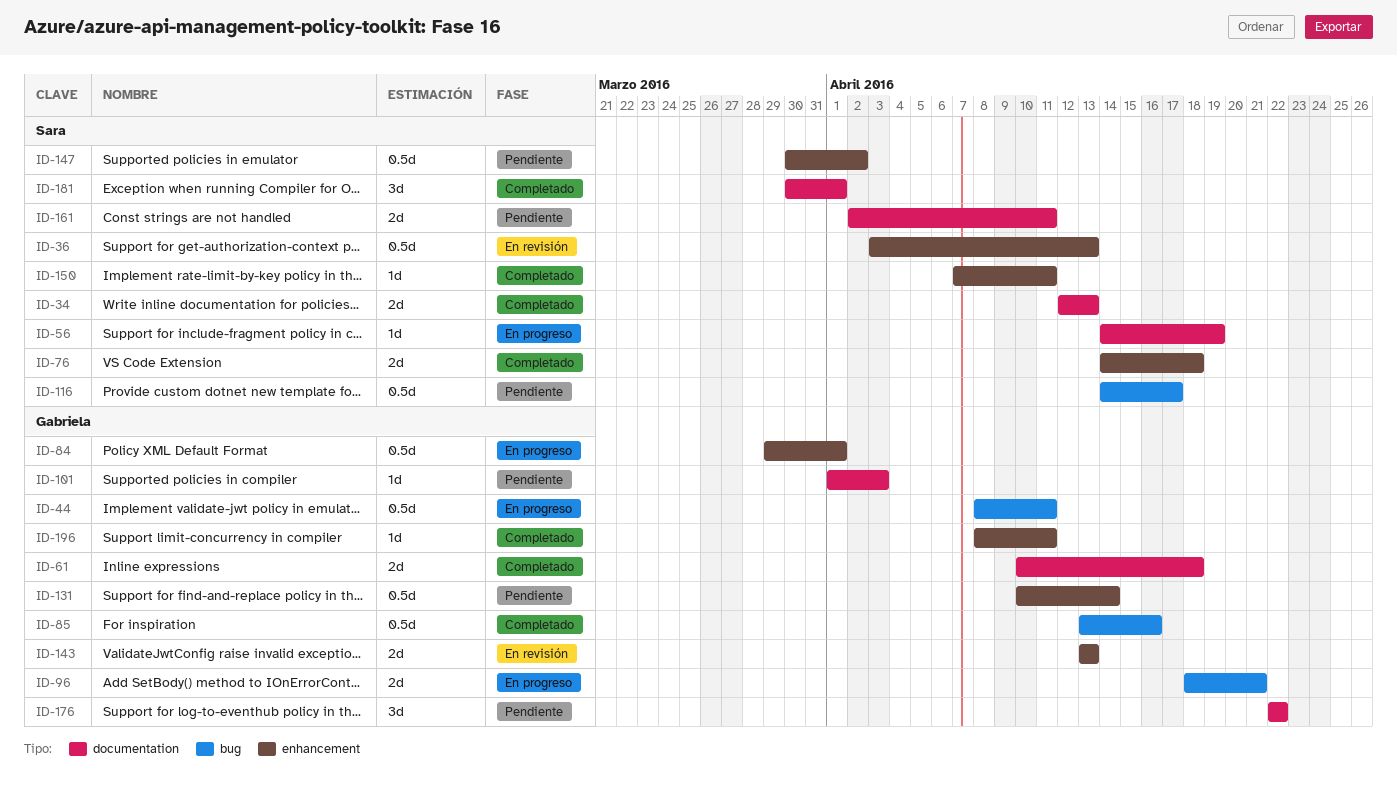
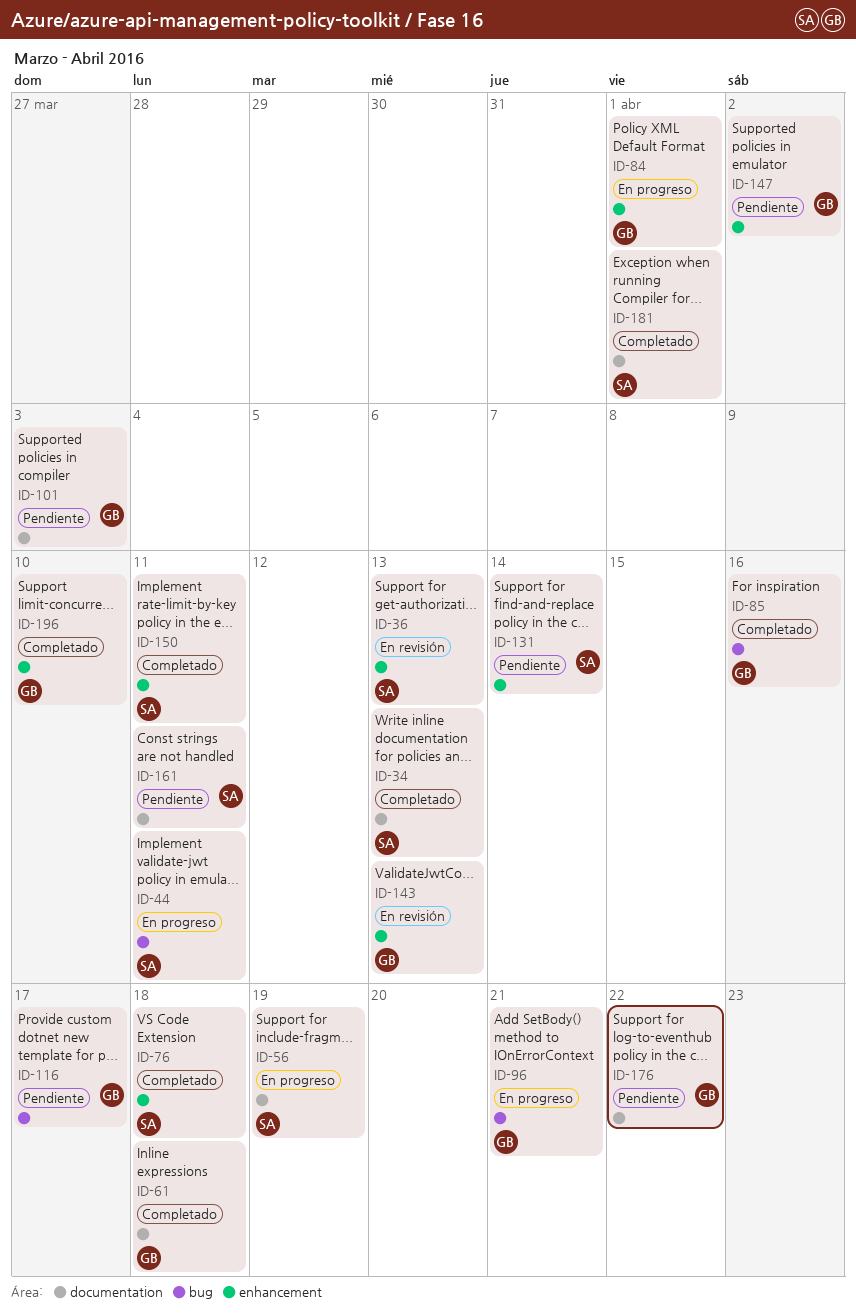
ID-44, owner: Gabriela -> Sara
ID-116, owner: Sara -> Gabriela
ID-131, owner: Gabriela -> Sara
ID-147, owner: Sara -> Gabriela
ID-196, due: Apr 11 -> Apr 10

